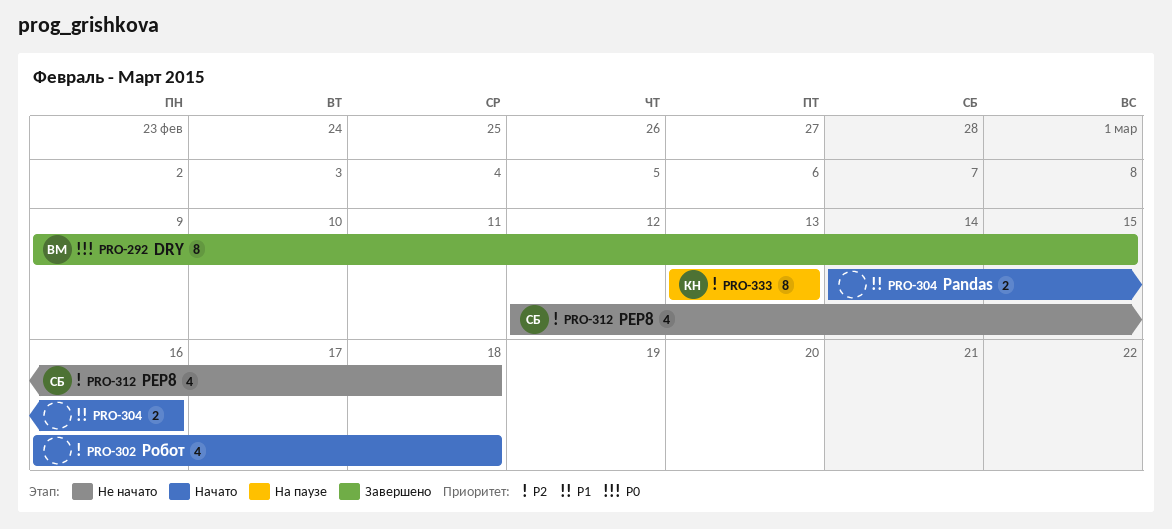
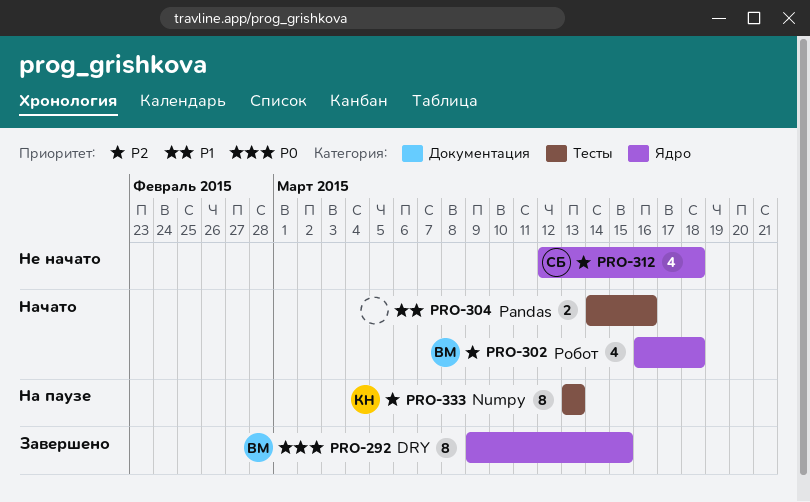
PRO-302, owner: none -> ВМ

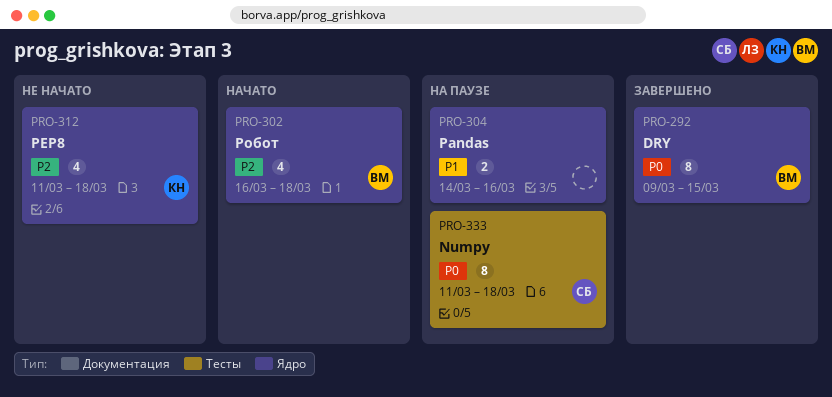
PRO-304, status: Начато -> На паузе
PRO-304, label: Тесты -> Ядро
PRO-312, owner: СБ -> КН
PRO-312, start: Mar 12 -> Mar 11
PRO-333, owner: КН -> СБ
PRO-333, priority: P2 -> P0
PRO-333, start: Mar 13 -> Mar 11
PRO-333, due: Mar 13 -> Mar 18

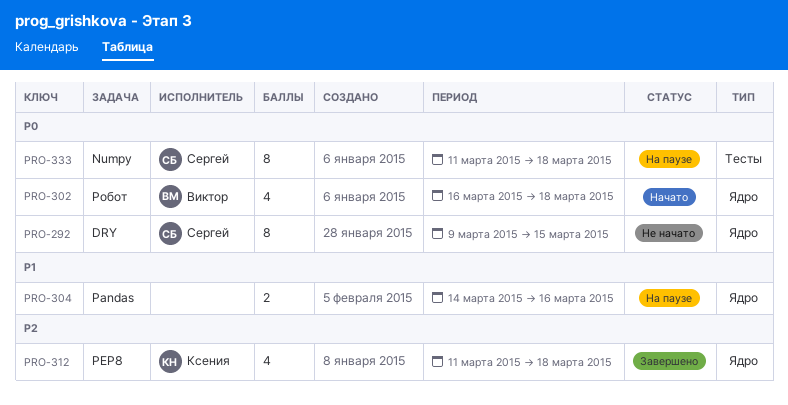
PRO-292, status: Завершено -> Не начато
PRO-292, owner: Виктор -> Сергей
PRO-302, priority: P2 -> P0
PRO-312, status: Не начато -> Завершено

